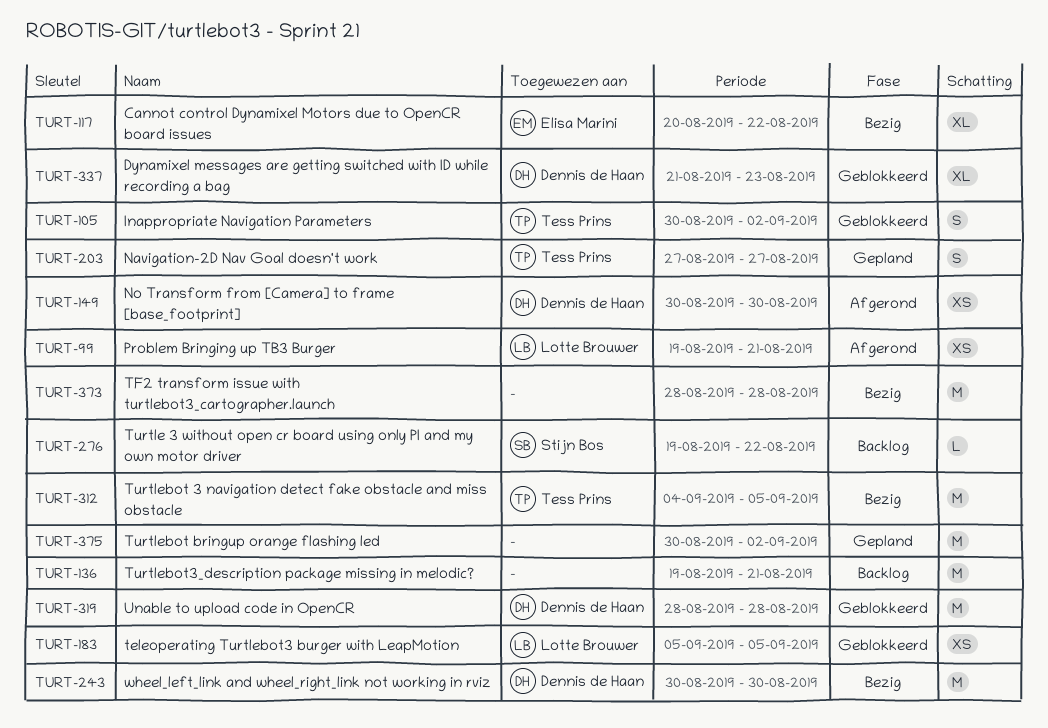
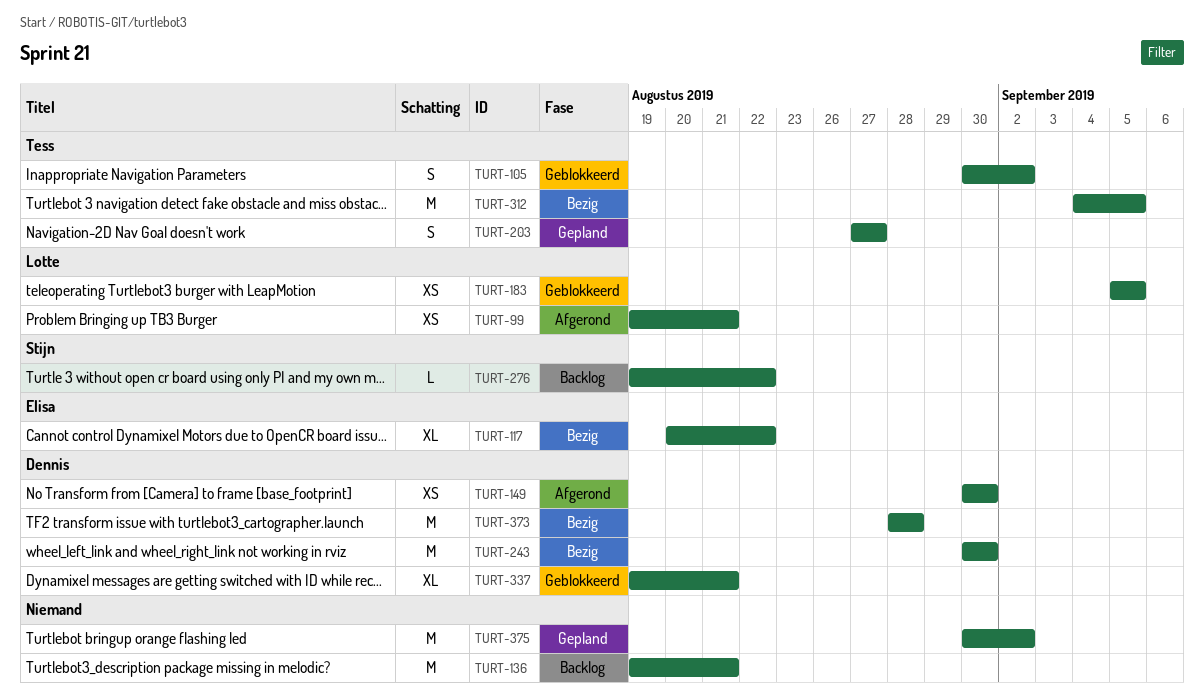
TURT-319: present -> none
TURT-337, start: Aug 21 -> Aug 19
TURT-337, due: Aug 23 -> Aug 21
TURT-373, owner: none -> Dennis de Haan

